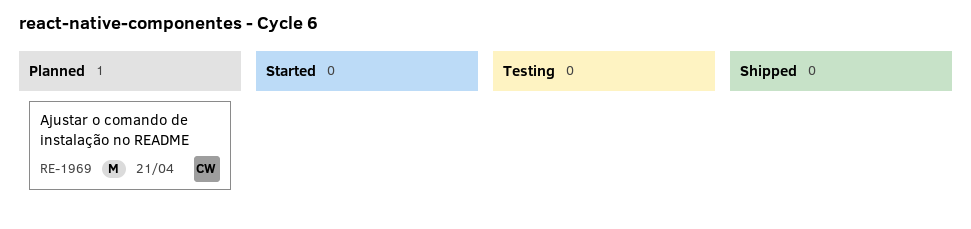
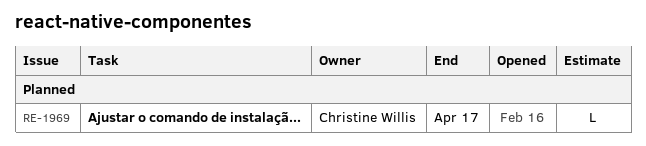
RE-1969, estimate: M -> L
RE-1969, due: Apr 21 -> Apr 17

